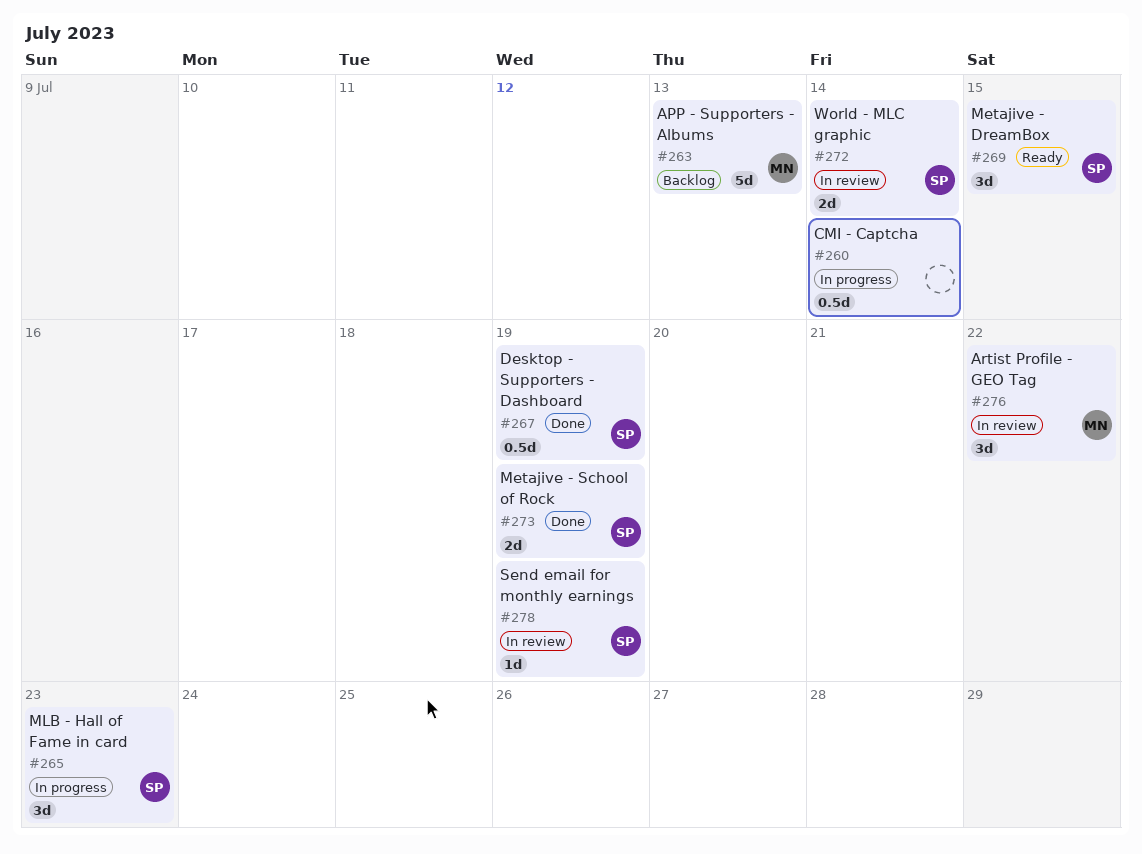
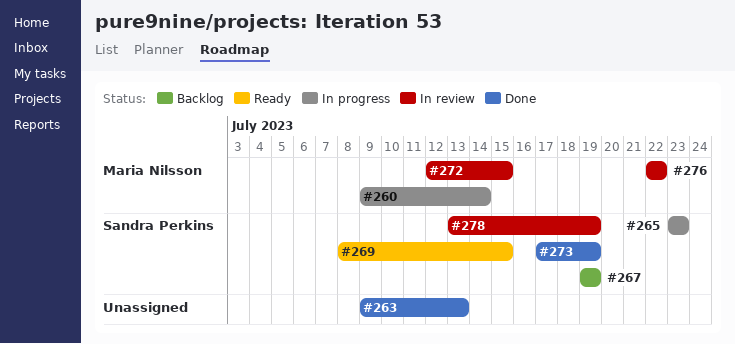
#260, owner: none -> Maria Nilsson
#263, status: Backlog -> Done
#263, owner: Maria Nilsson -> none
#267, status: Done -> Backlog
#272, owner: Sandra Perkins -> Maria Nilsson
#272, due: Jul 14 -> Jul 15

